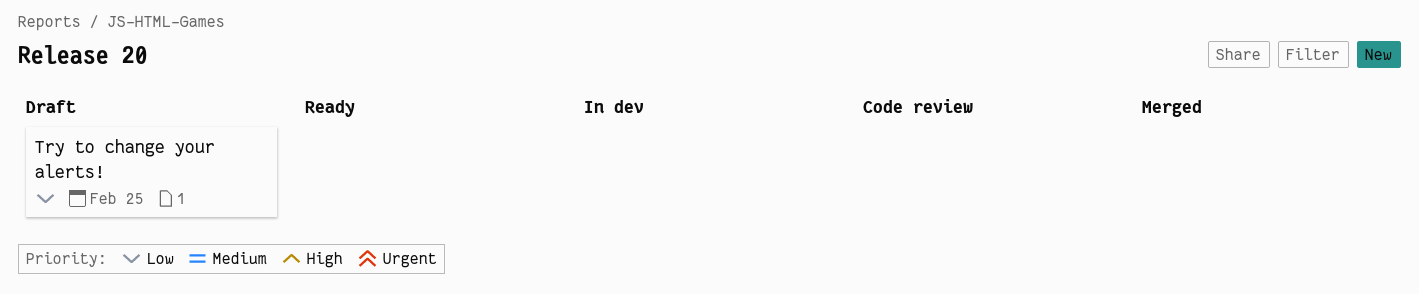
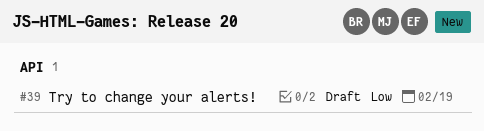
Try to change your alerts!, due: Feb 25 -> Feb 19

